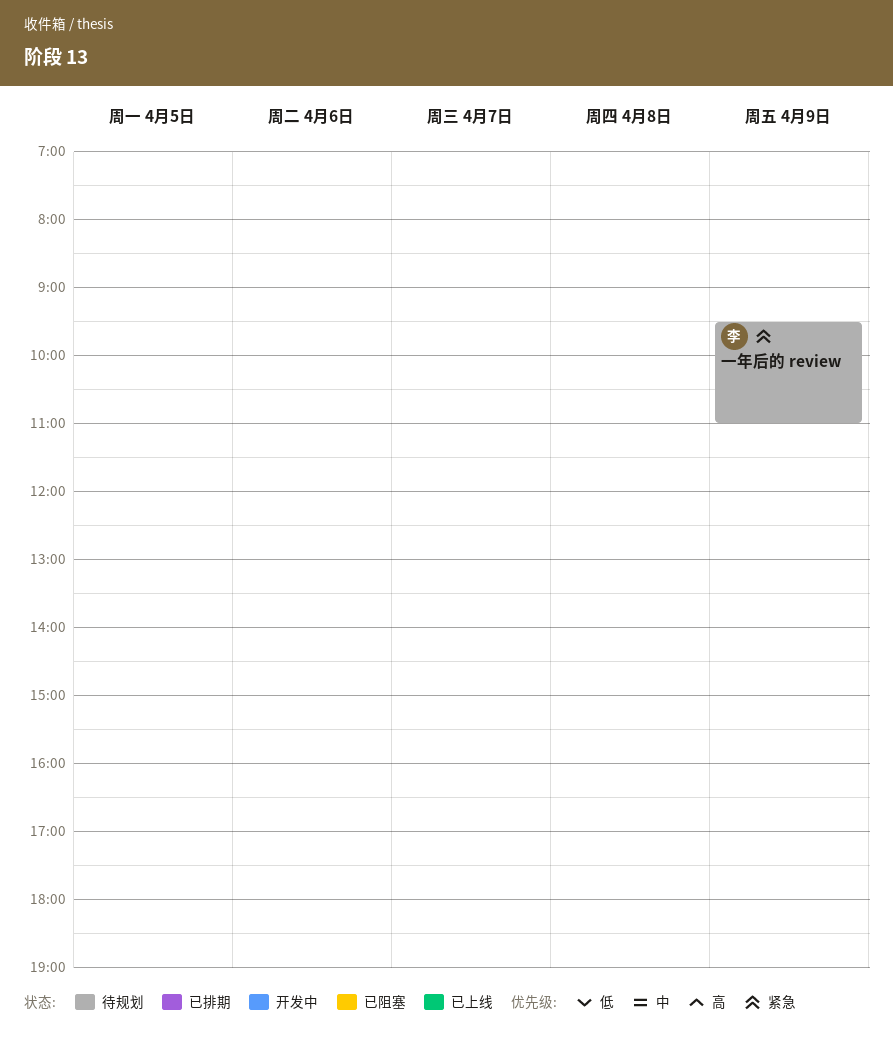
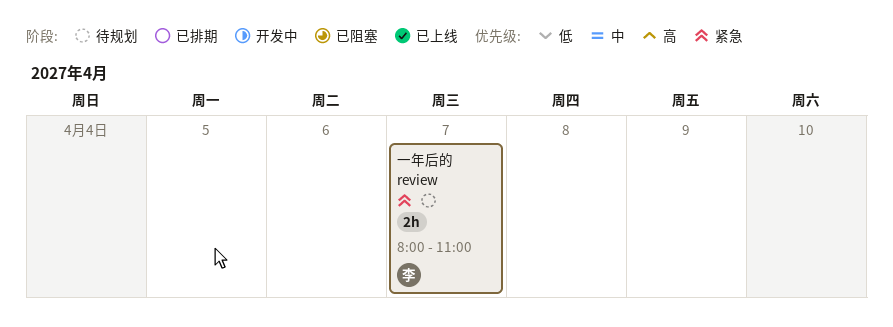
一年后的 review, day: Apr 9 -> Apr 7
一年后的 review, begins: 09:30 -> 08:00

